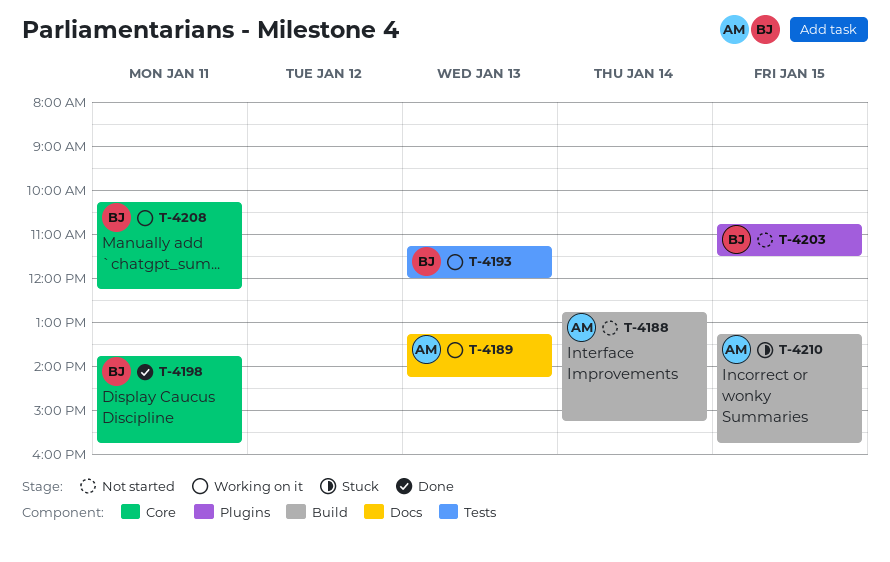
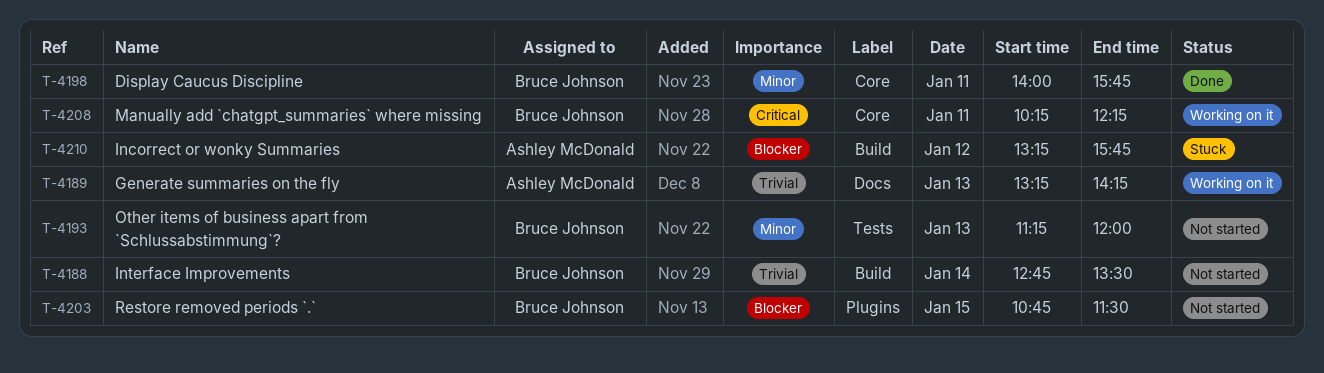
T-4188, owner: Ashley McDonald -> Bruce Johnson
T-4188, ends: 15:15 -> 13:30
T-4193, status: Working on it -> Not started
T-4198, begins: 13:45 -> 14:00
T-4210, day: Jan 15 -> Jan 12

